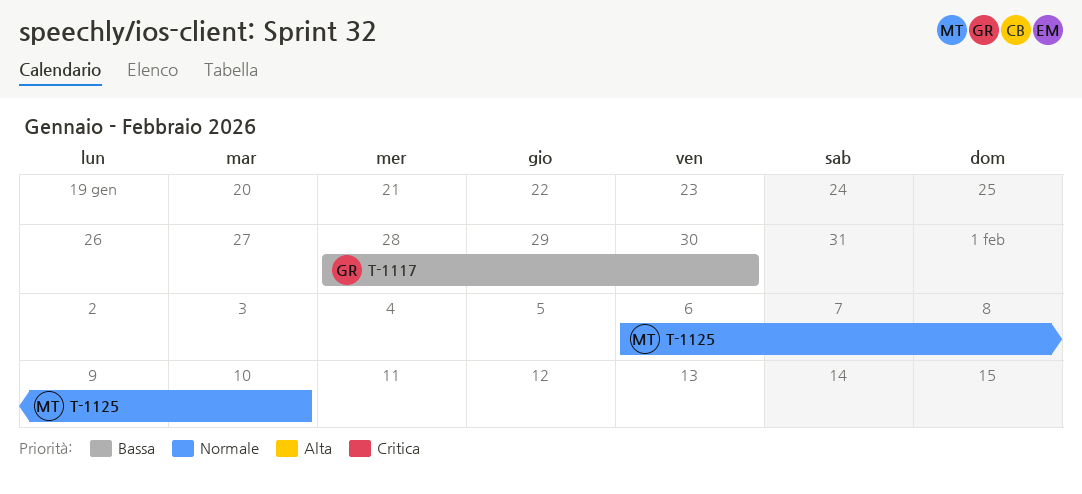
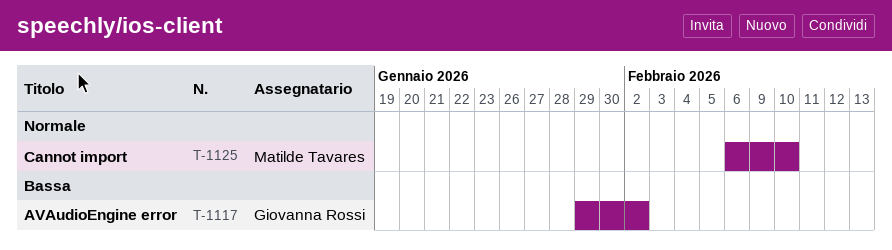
T-1117, start: Jan 28 -> Jan 29
T-1117, due: Jan 30 -> Feb 2

